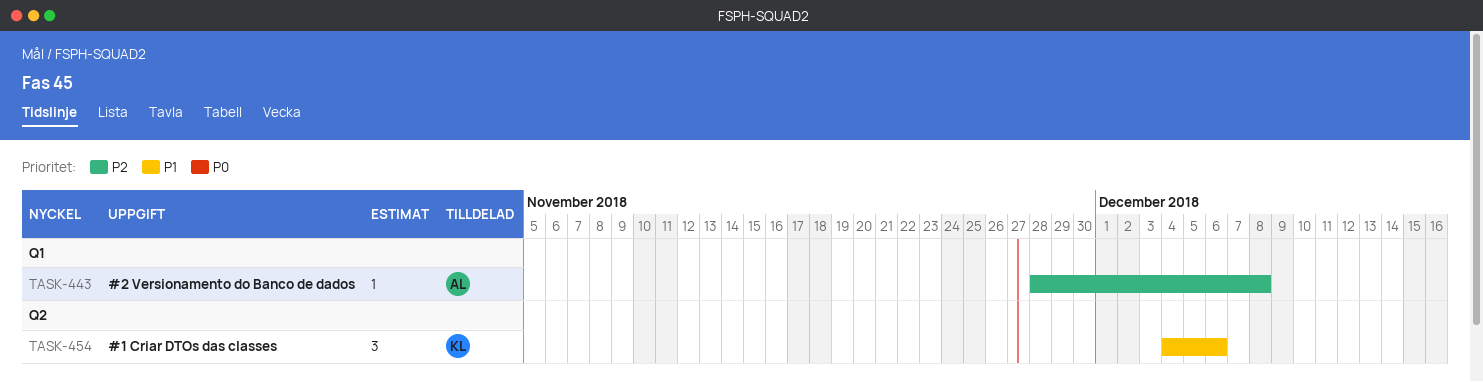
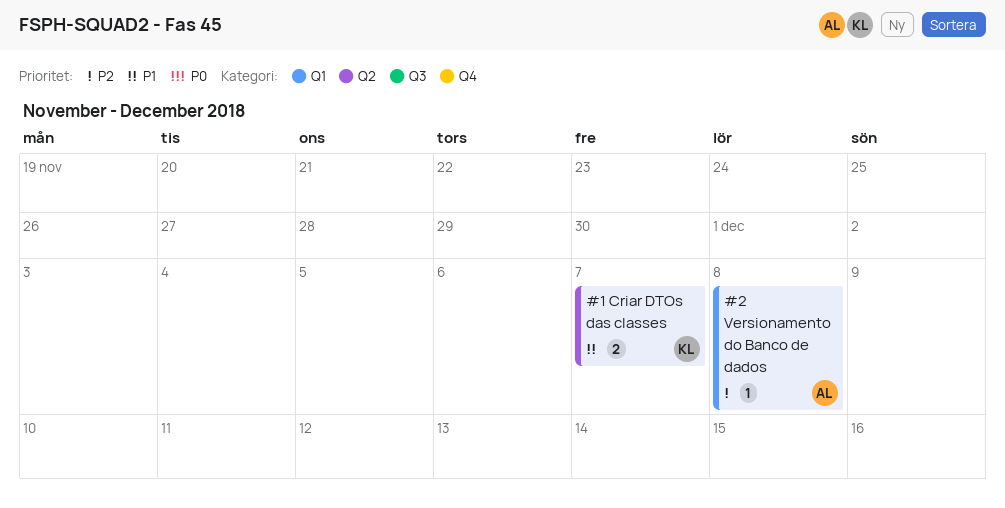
#1 Criar DTOs das classes, estimate: 3 -> 2
#1 Criar DTOs das classes, due: Dec 6 -> Dec 7

